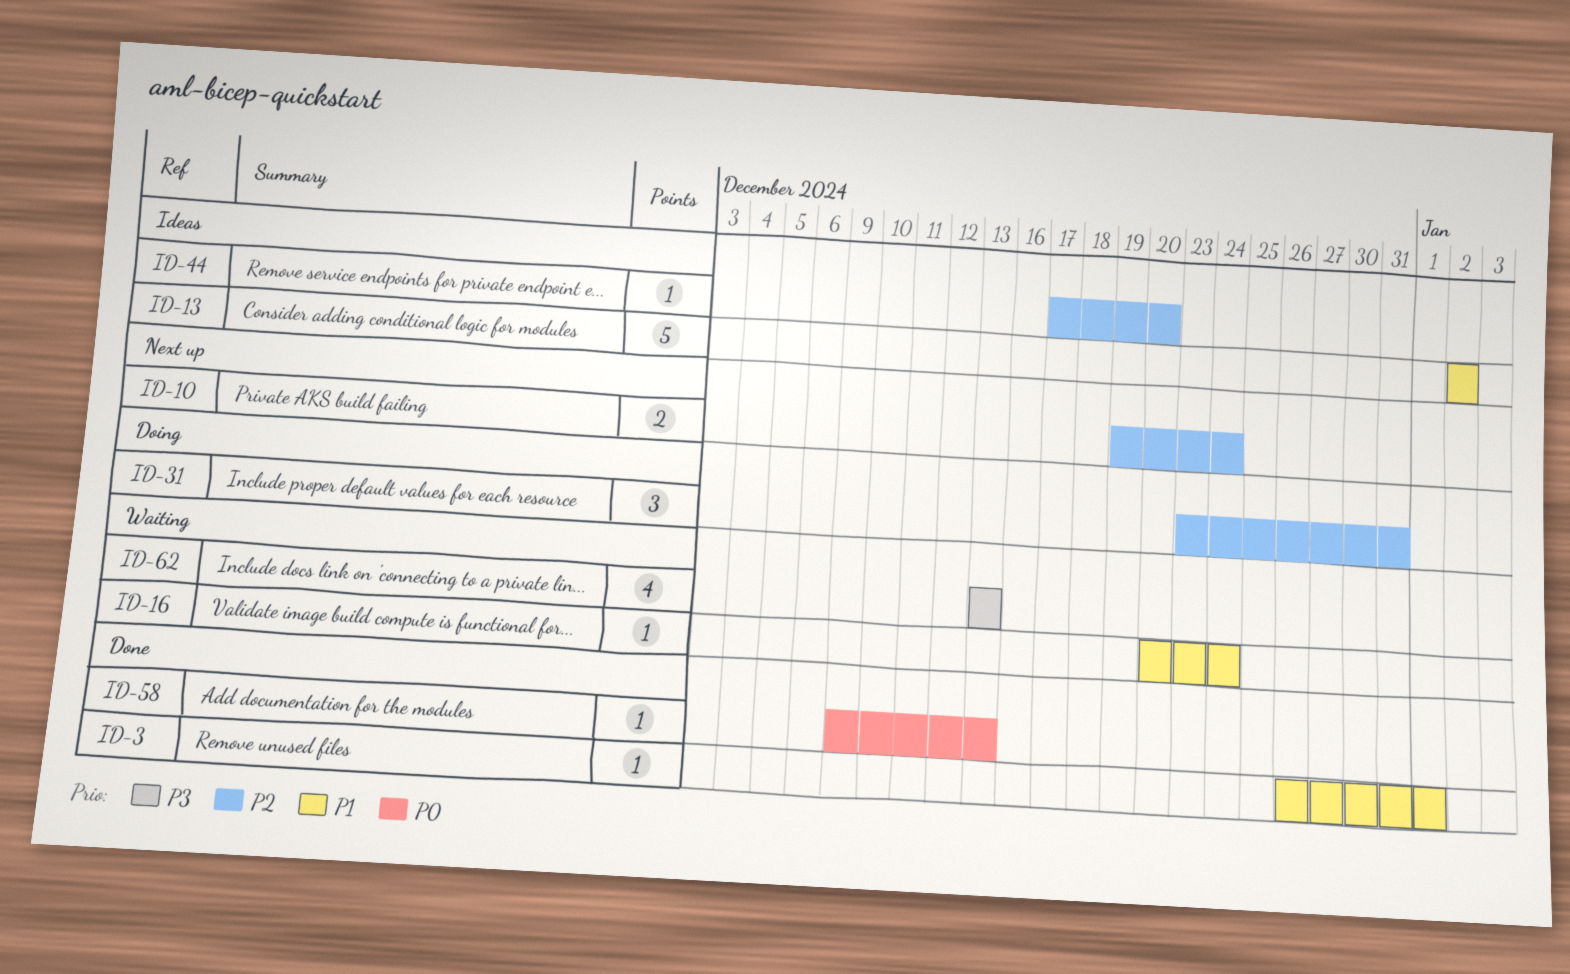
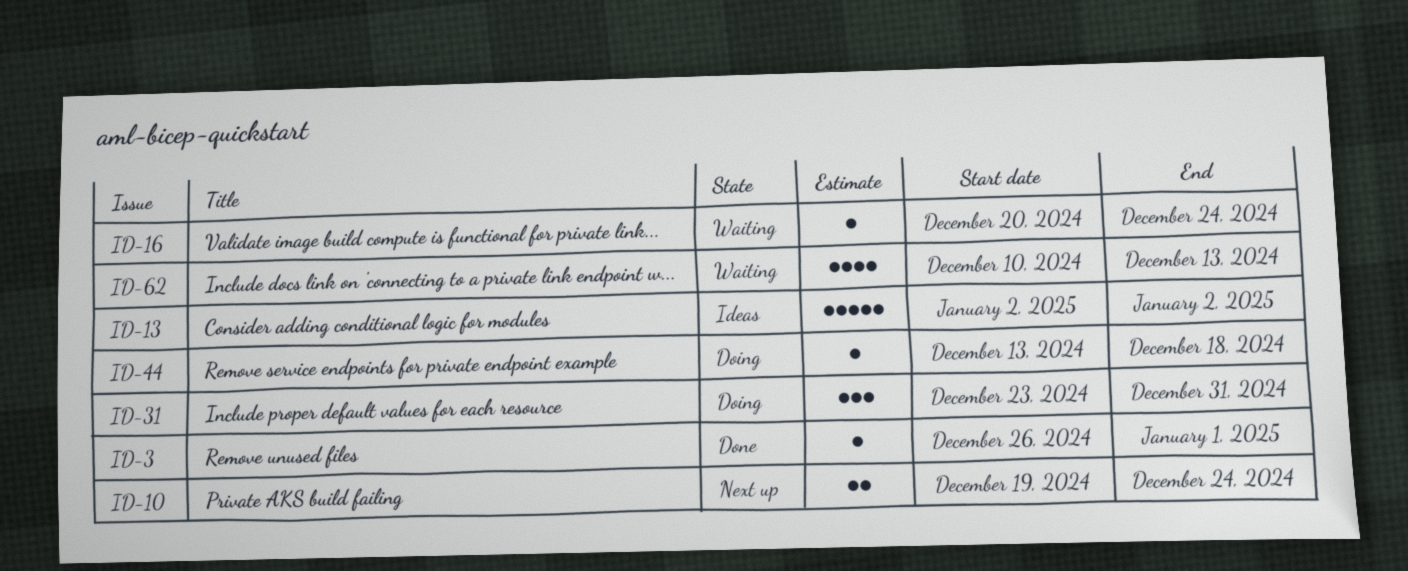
ID-44, status: Ideas -> Doing
ID-44, start: Dec 17 -> Dec 13
ID-44, due: Dec 20 -> Dec 18
ID-58: present -> none
ID-62, start: Dec 13 -> Dec 10

